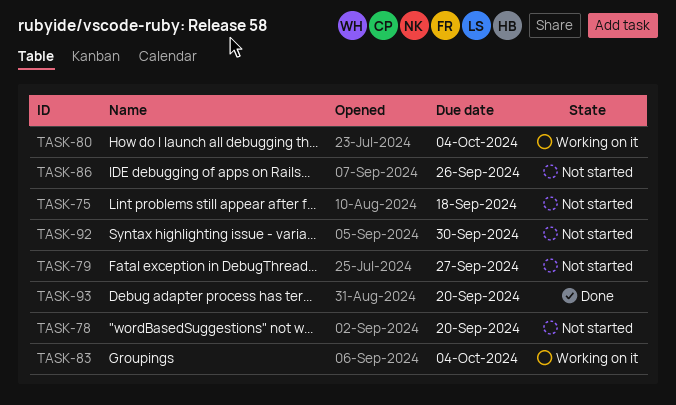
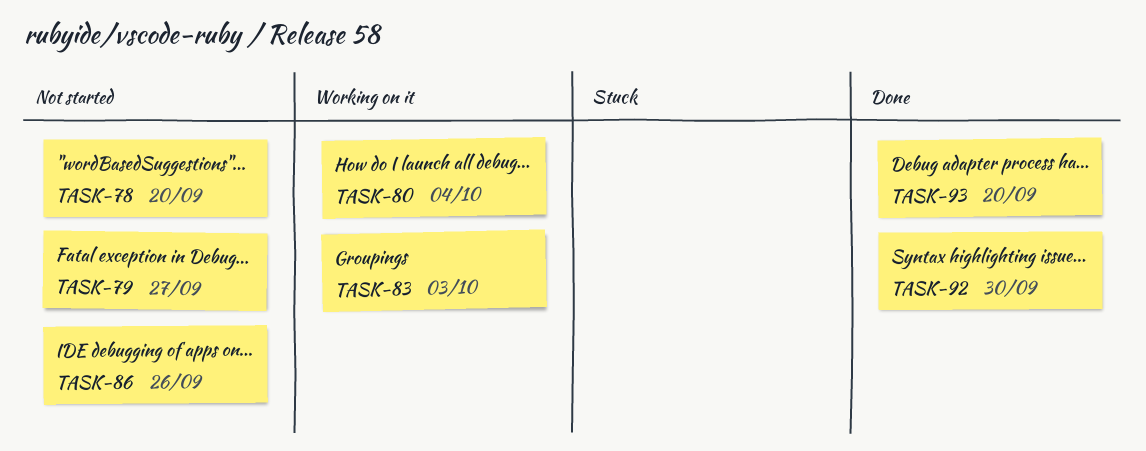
TASK-75: present -> none
TASK-83, due: Oct 4 -> Oct 3
TASK-92, status: Not started -> Done

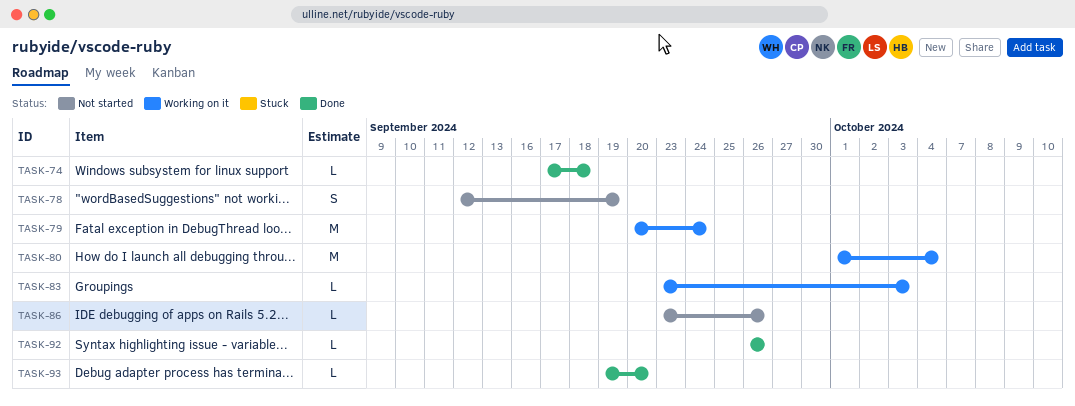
TASK-74: none -> present
TASK-78, due: Sep 20 -> Sep 19
TASK-79, status: Not started -> Working on it
TASK-79, due: Sep 27 -> Sep 24
TASK-92, due: Sep 30 -> Sep 26

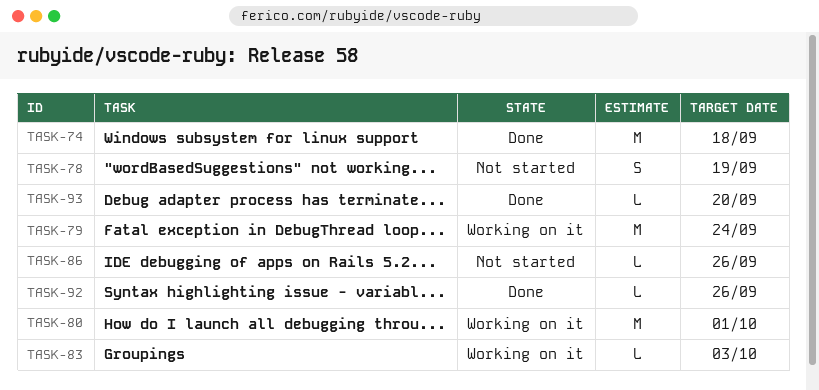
TASK-74, estimate: L -> M
TASK-80, due: Oct 4 -> Oct 1

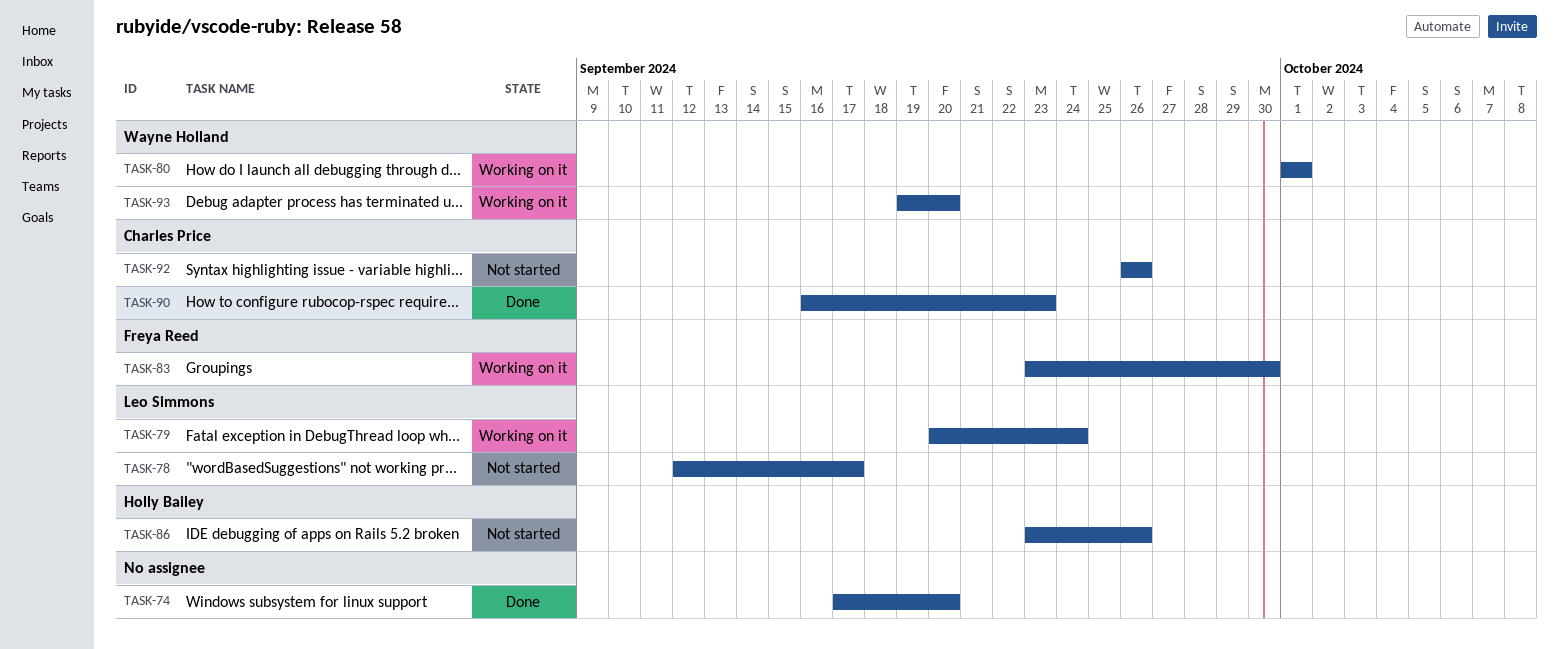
TASK-74, due: Sep 18 -> Sep 20
TASK-78, due: Sep 19 -> Sep 17
TASK-83, due: Oct 3 -> Sep 30
TASK-90: none -> present
TASK-92, status: Done -> Not started
TASK-93, status: Done -> Working on it

